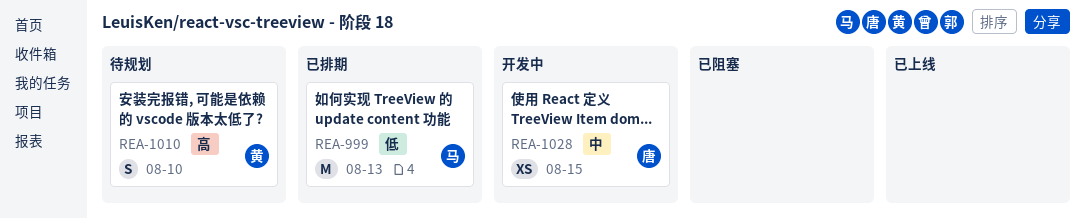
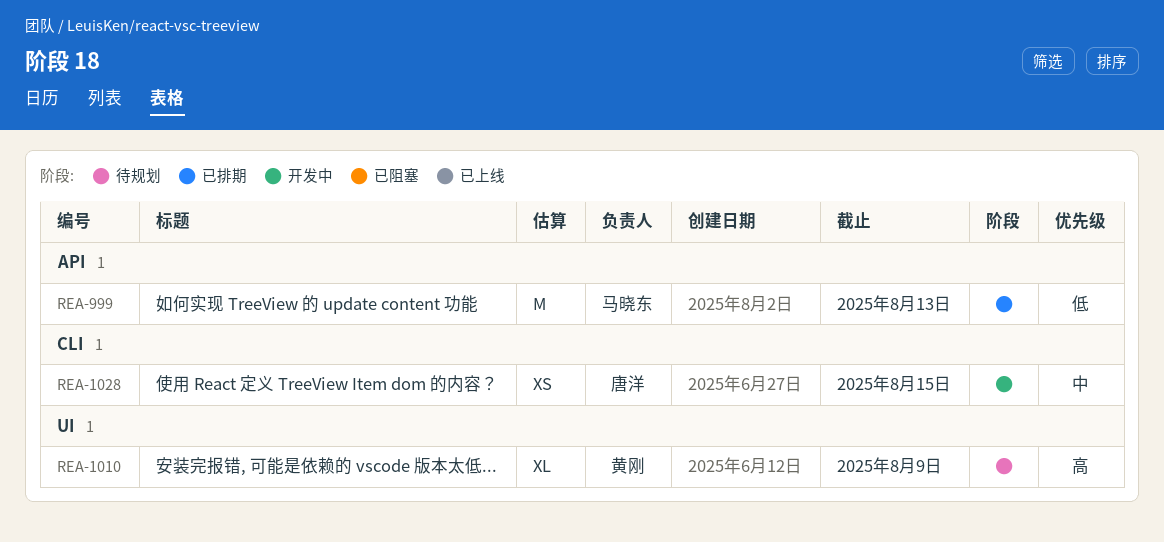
REA-1010, estimate: S -> XL
REA-1010, due: Aug 10 -> Aug 9

